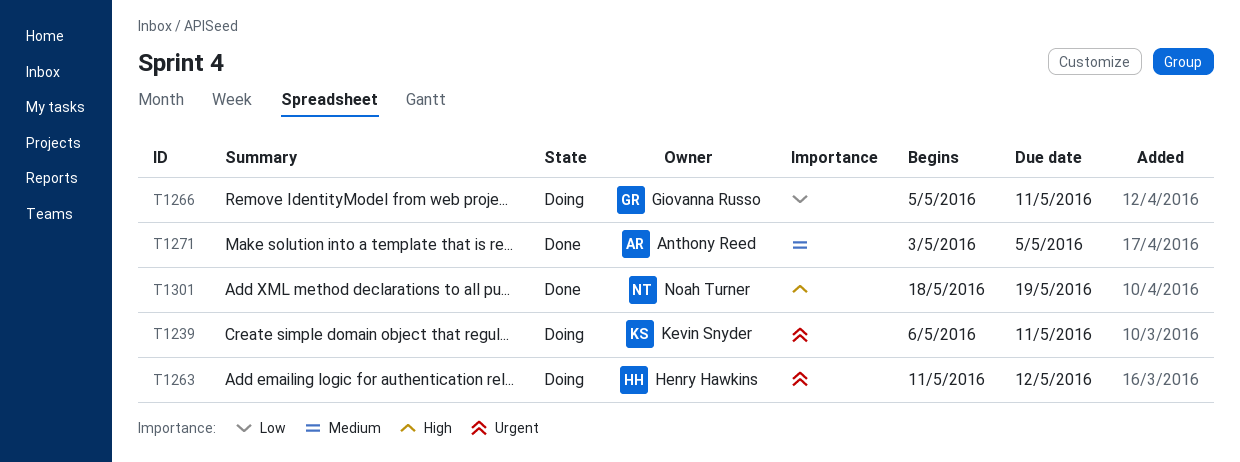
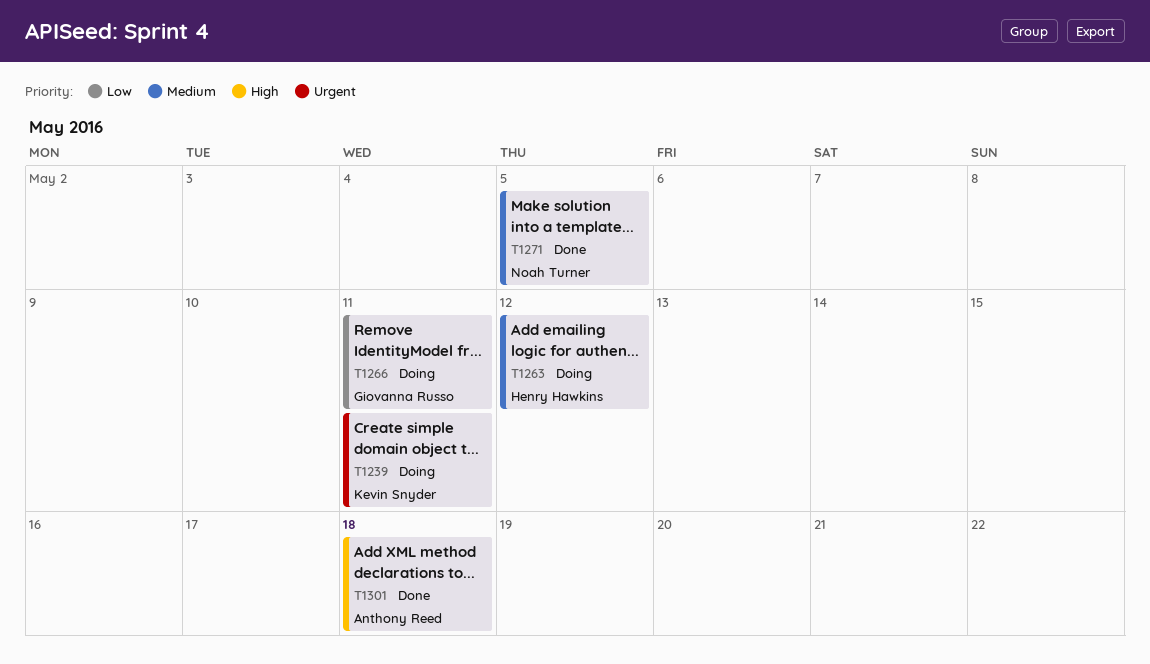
T1263, priority: Urgent -> Medium
T1271, owner: Anthony Reed -> Noah Turner
T1301, owner: Noah Turner -> Anthony Reed
T1301, due: May 19 -> May 18

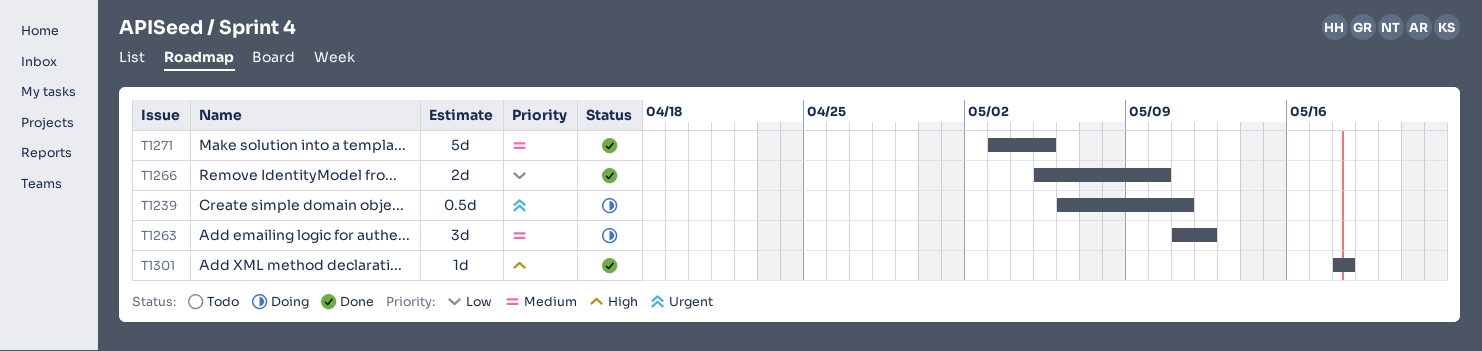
T1266, status: Doing -> Done
T1266, due: May 11 -> May 10

